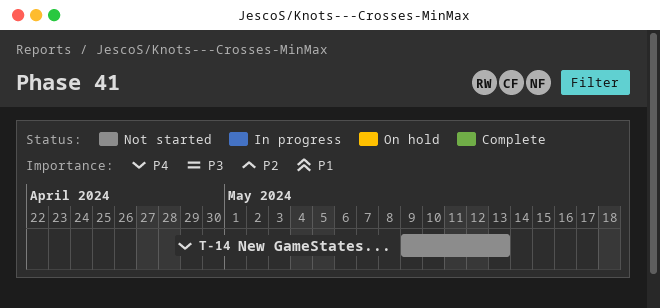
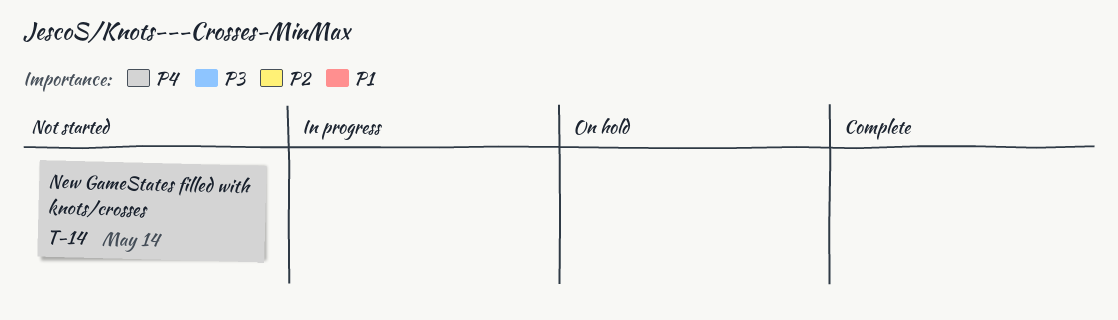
T-14, due: May 13 -> May 14

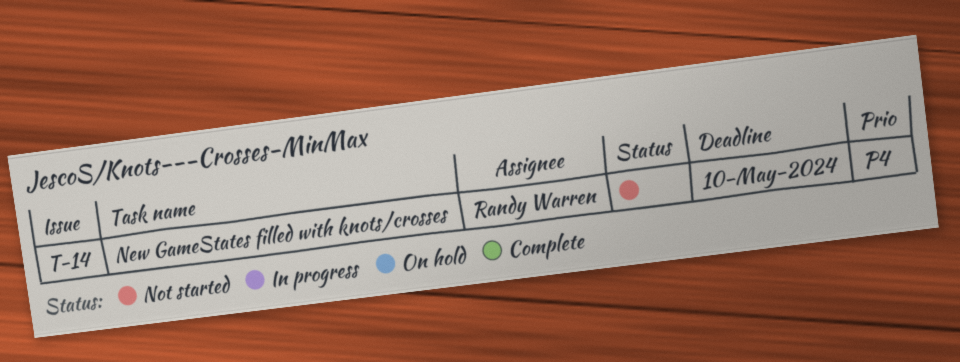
T-14, due: May 14 -> May 10

